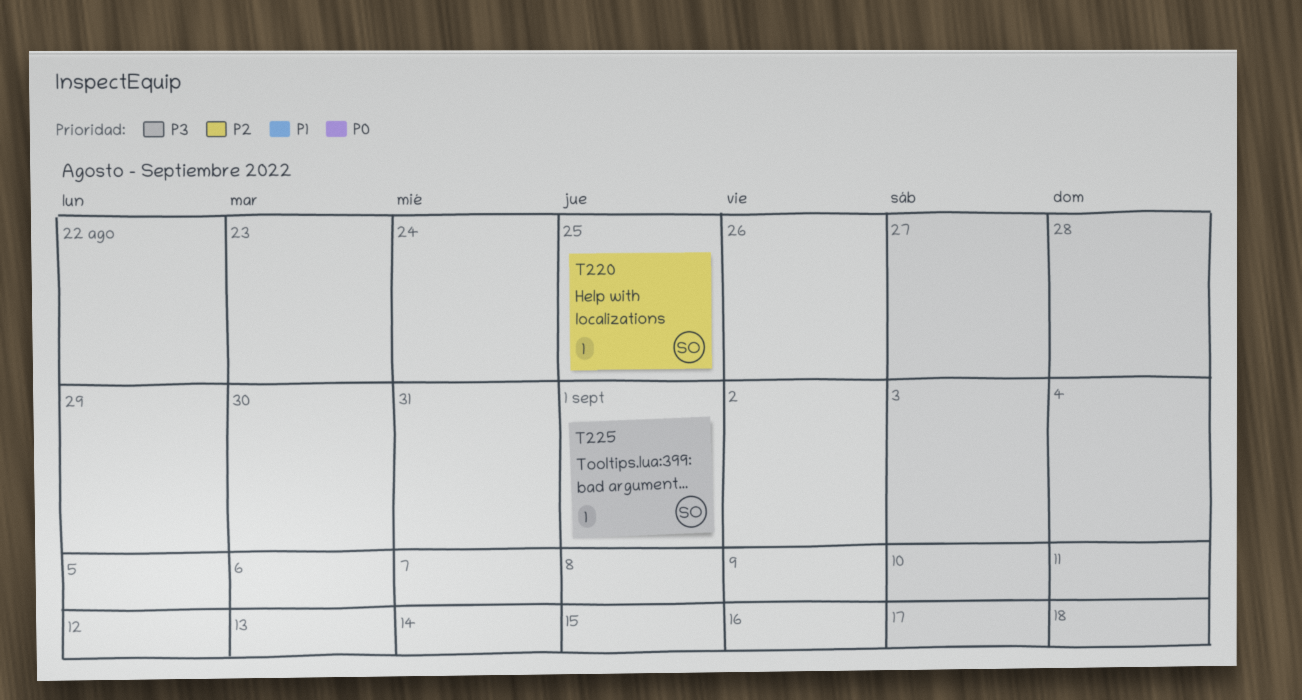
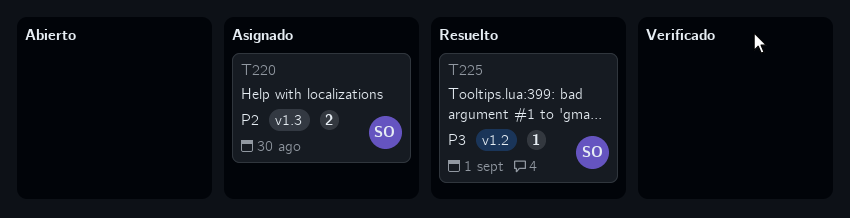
T220, estimate: 1 -> 2
T220, due: Aug 25 -> Aug 30

